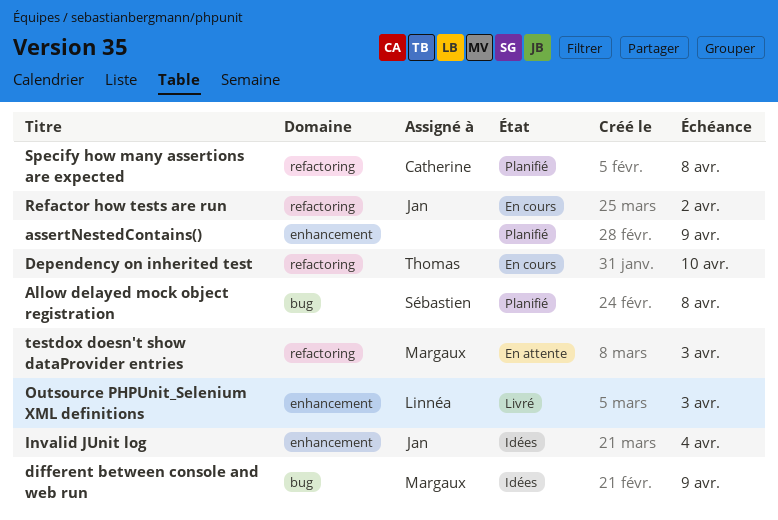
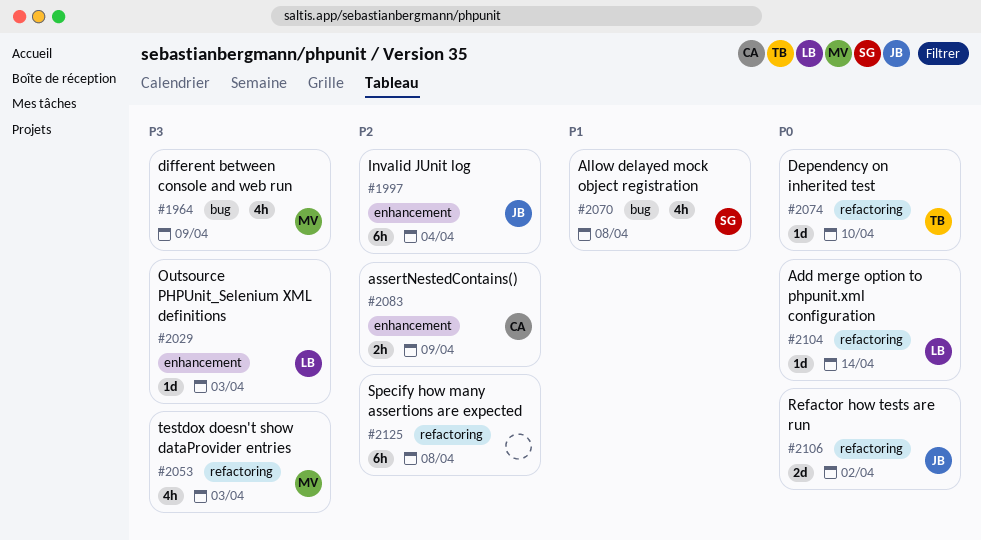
Add merge option to phpunit.xml configuration: none -> present
assertNestedContains(), owner: none -> Catherine
Specify how many assertions are expected, owner: Catherine -> none

